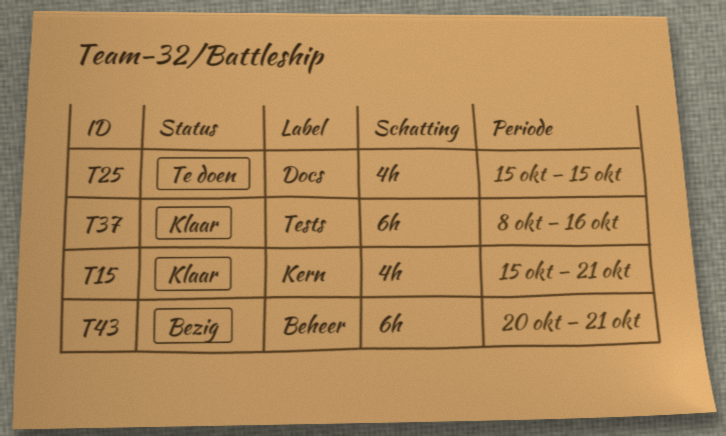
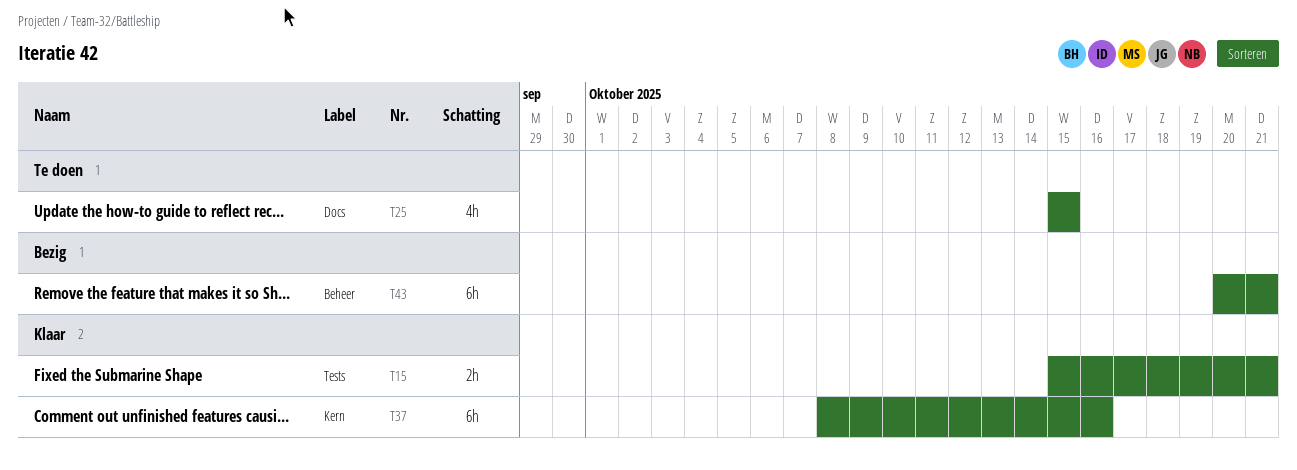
T15, label: Kern -> Tests
T15, estimate: 4h -> 2h
T37, label: Tests -> Kern

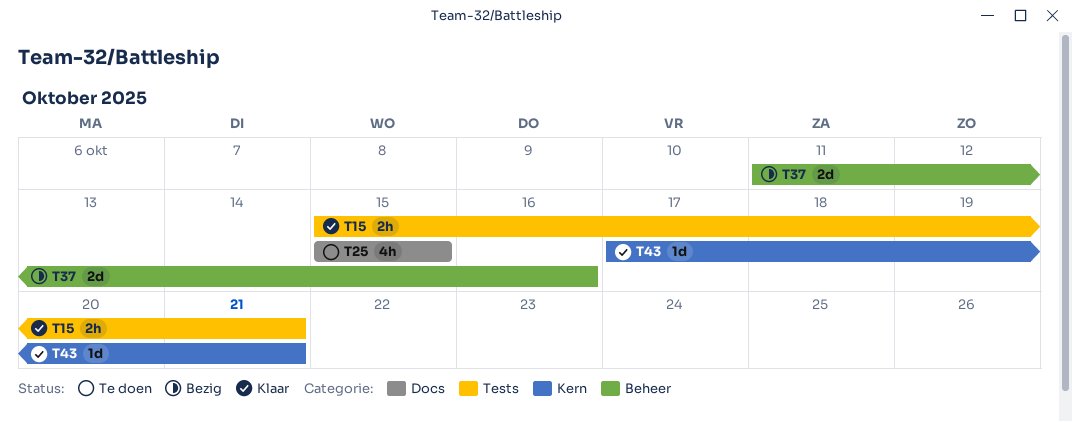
T37, status: Klaar -> Bezig
T37, label: Kern -> Beheer
T37, estimate: 6h -> 2d
T37, start: Oct 8 -> Oct 11
T43, status: Bezig -> Klaar
T43, label: Beheer -> Kern
T43, estimate: 6h -> 1d
T43, start: Oct 20 -> Oct 17

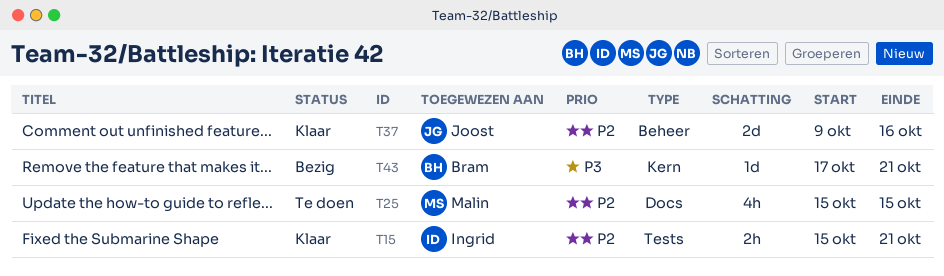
T37, status: Bezig -> Klaar
T37, start: Oct 11 -> Oct 9
T43, status: Klaar -> Bezig

